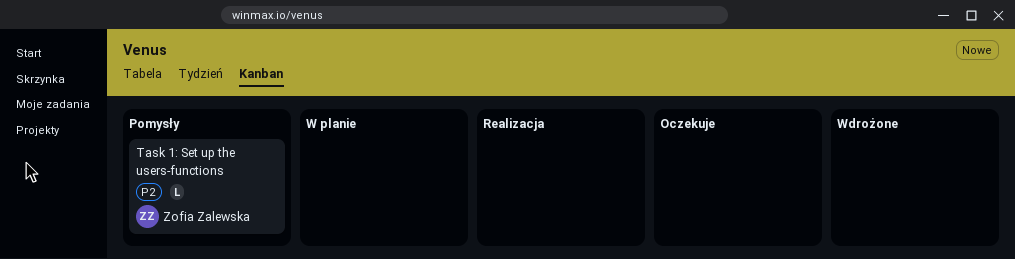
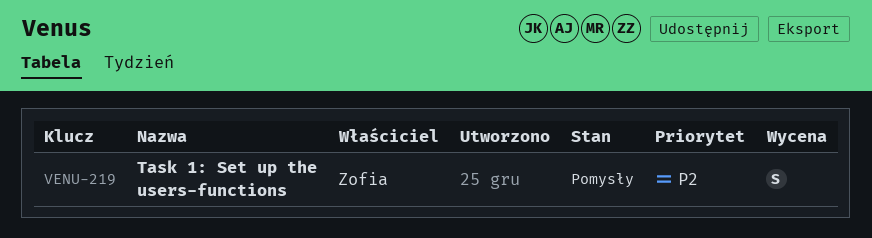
Task 1: Set up the users-functions, estimate: L -> S

